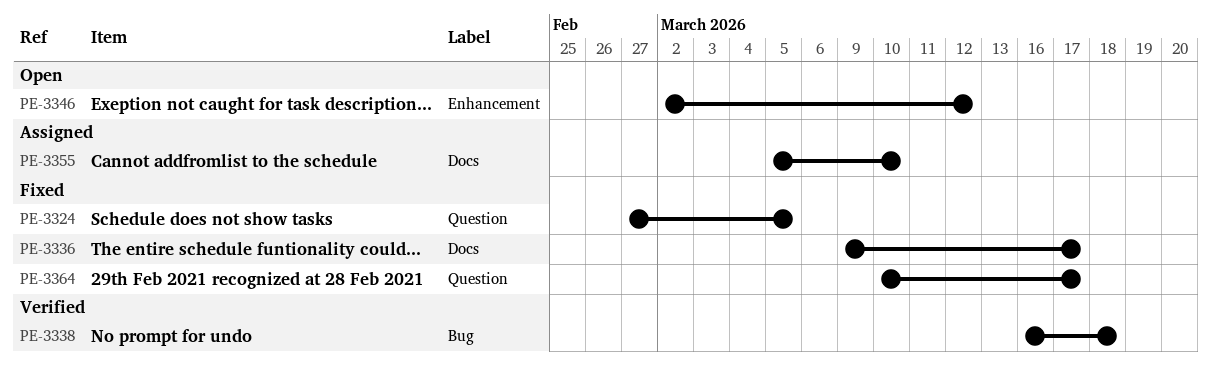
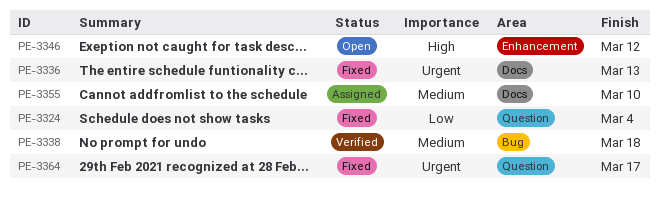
PE-3324, due: Mar 5 -> Mar 4
PE-3336, due: Mar 17 -> Mar 13

